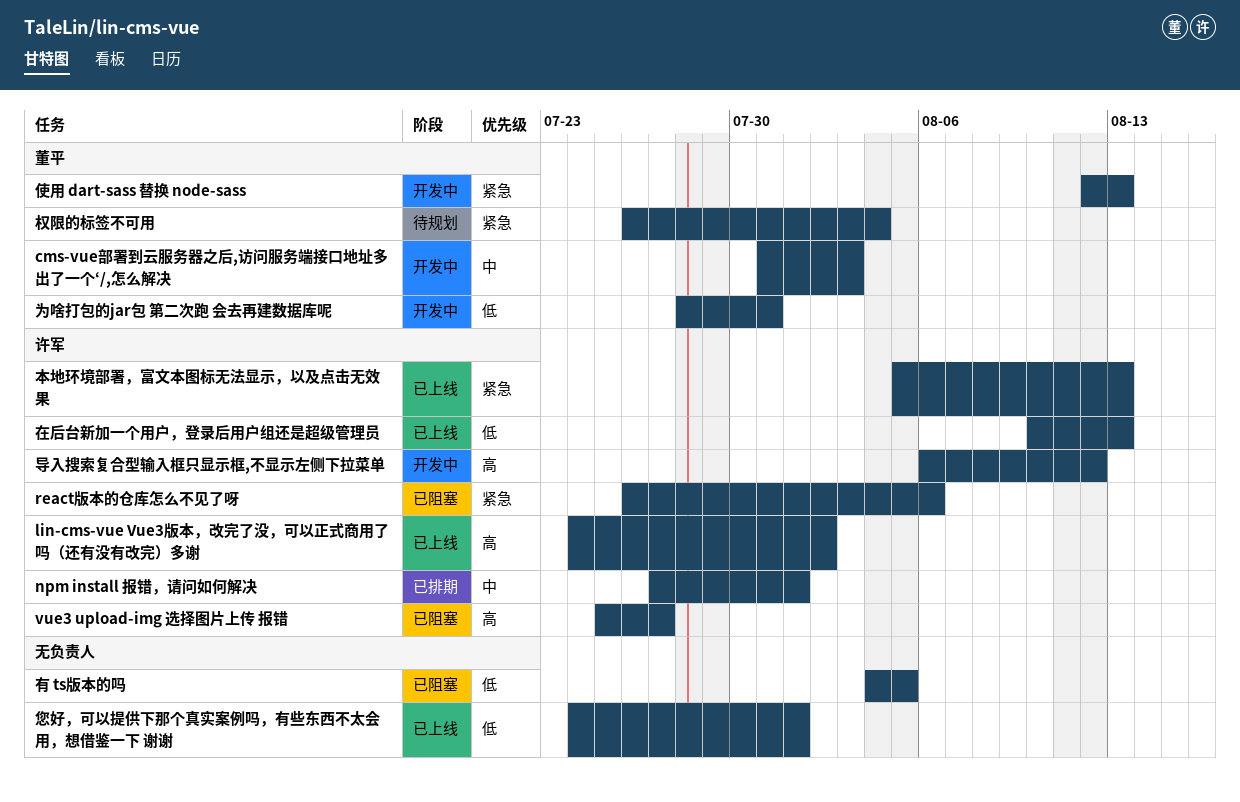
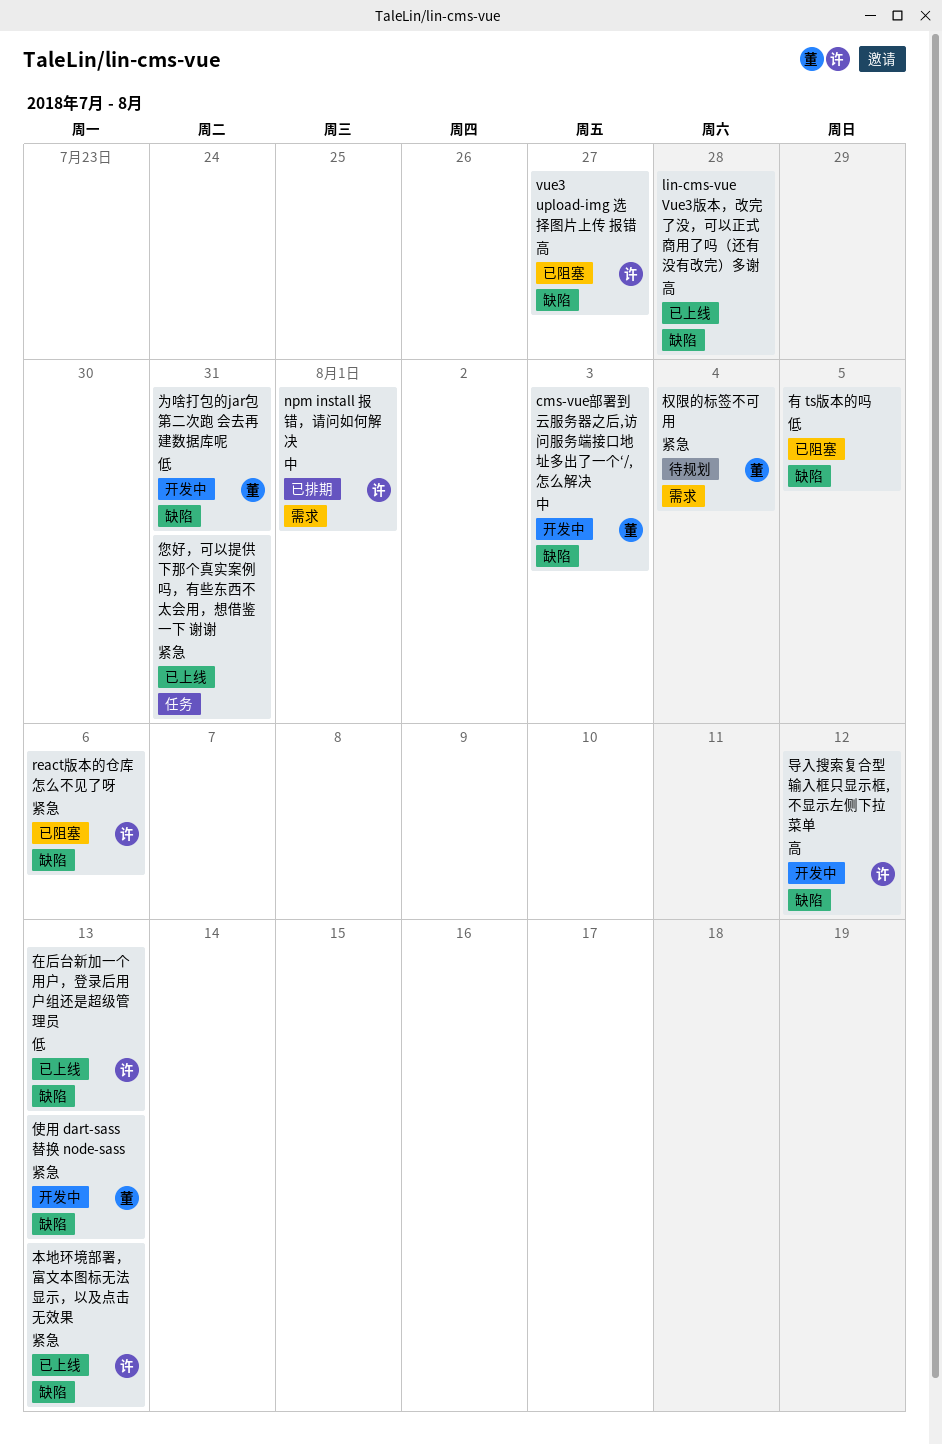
lin-cms-vue Vue3版本，改完了没，可以正式商用了吗（还有没有改完）多谢, owner: 许军 -> none
lin-cms-vue Vue3版本，改完了没，可以正式商用了吗（还有没有改完）多谢, due: Aug 2 -> Jul 28
您好，可以提供下那个真实案例吗，有些东西不太会用，想借鉴一下 谢谢, priority: 低 -> 紧急
您好，可以提供下那个真实案例吗，有些东西不太会用，想借鉴一下 谢谢, due: Aug 1 -> Jul 31

